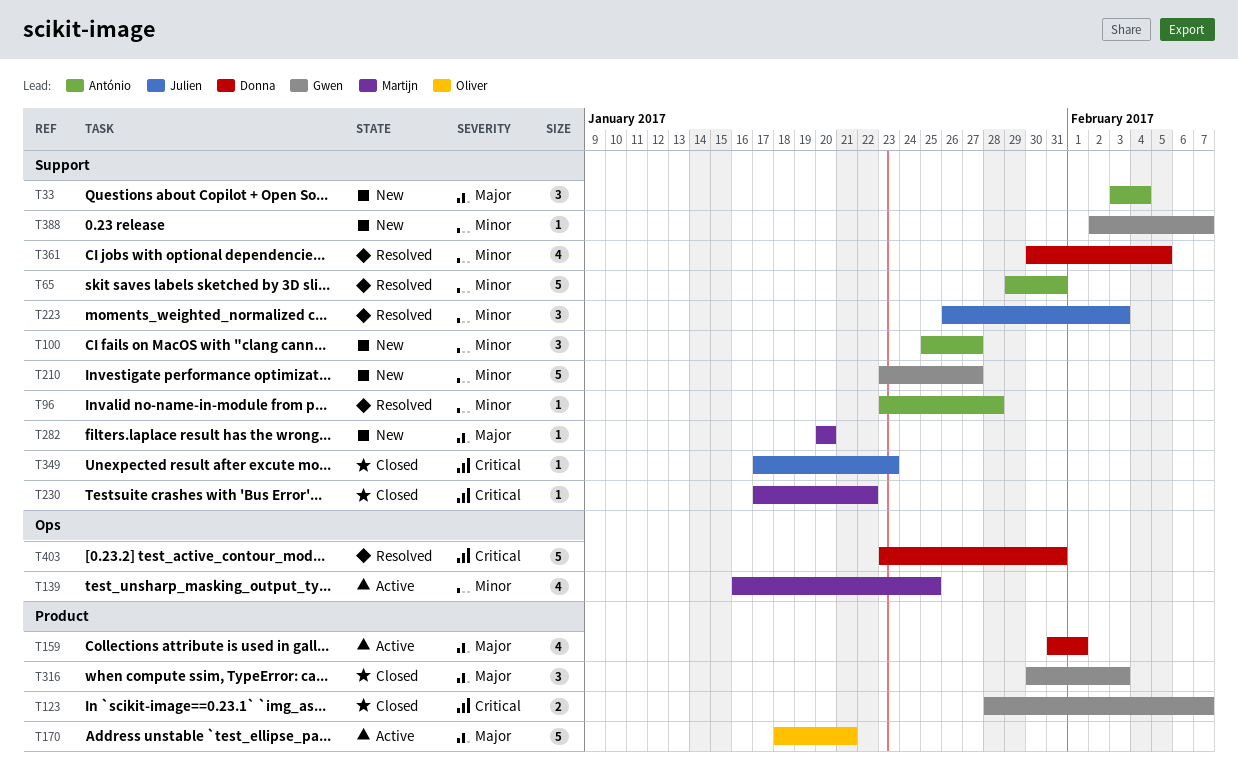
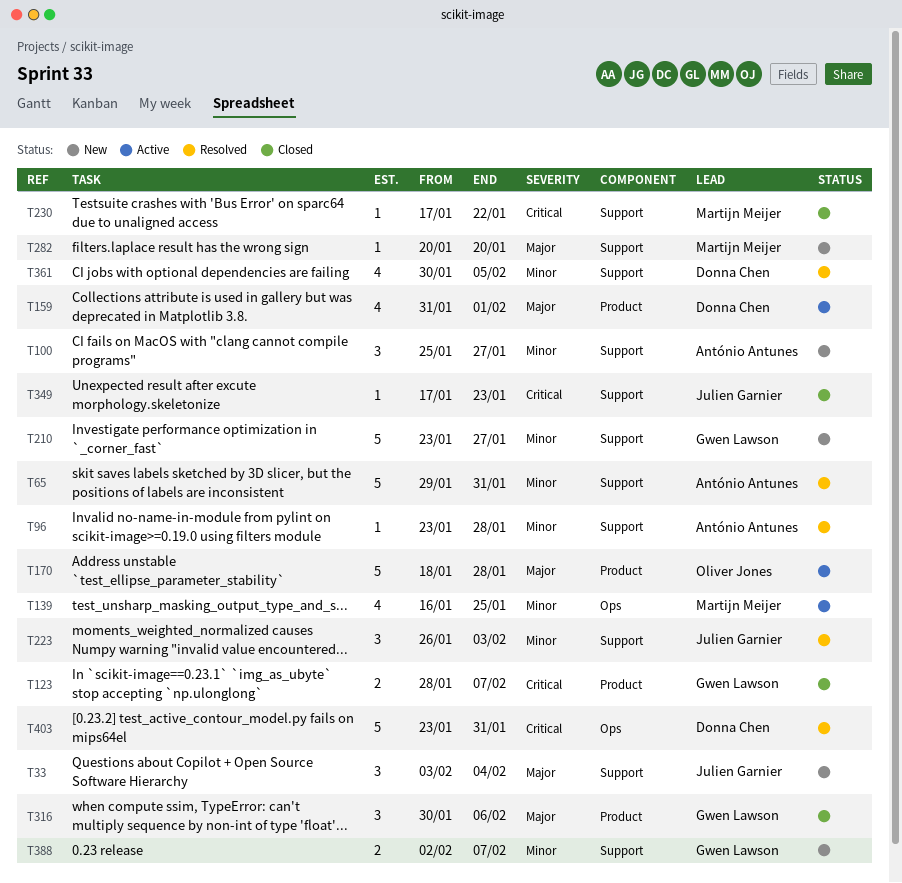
T33, owner: António Antunes -> Julien Garnier
T170, due: Jan 21 -> Jan 28
T316, due: Feb 3 -> Feb 6
T388, estimate: 1 -> 2

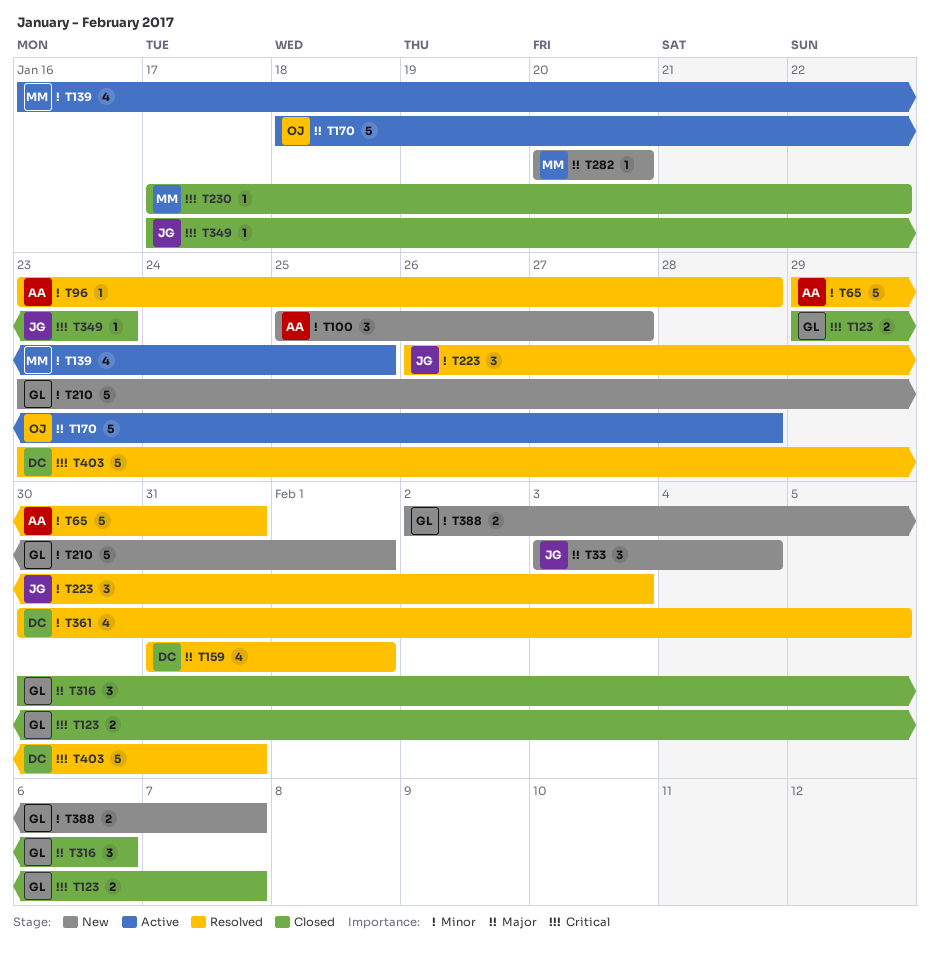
T123, start: Jan 28 -> Jan 29
T159, status: Active -> Resolved
T210, due: Jan 27 -> Feb 1

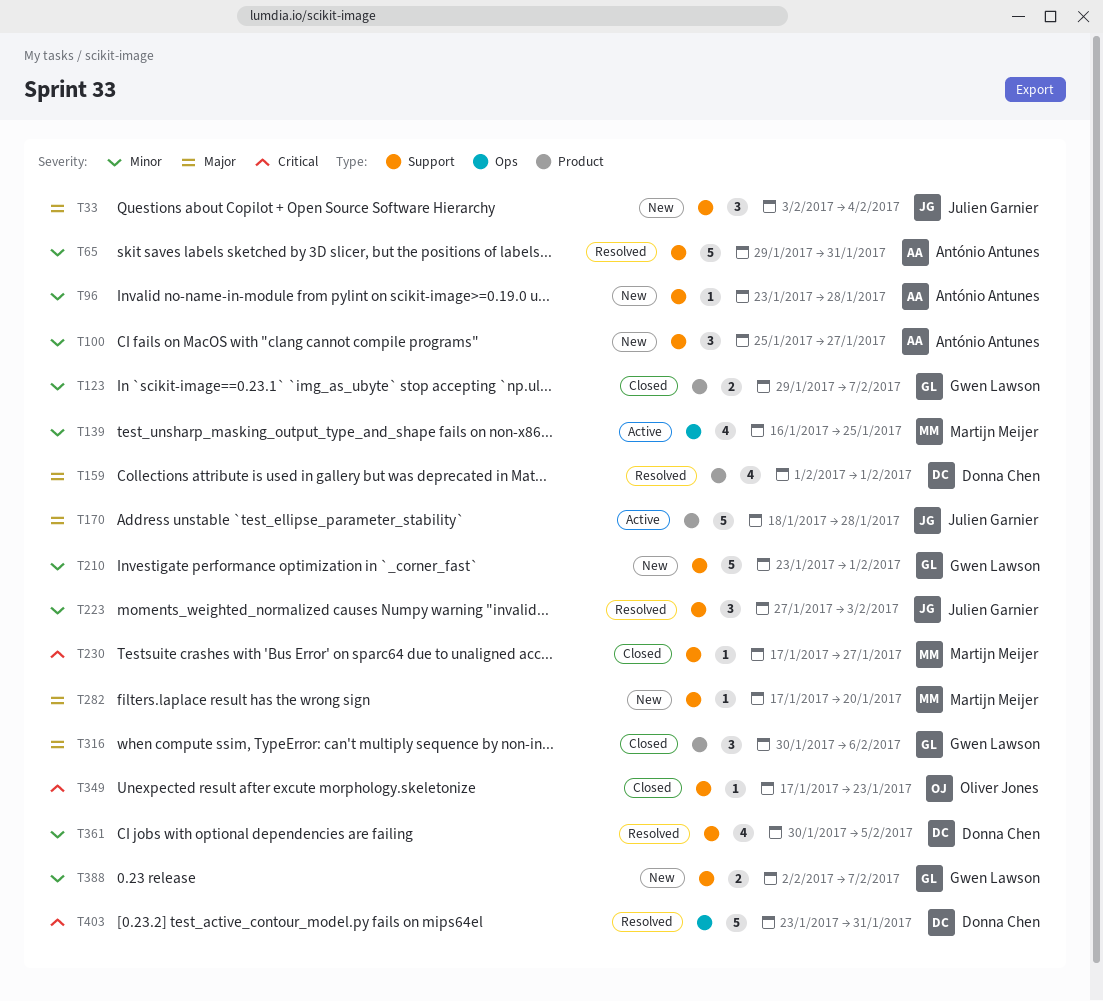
T96, status: Resolved -> New
T123, priority: Critical -> Minor
T159, start: Jan 31 -> Feb 1
T170, owner: Oliver Jones -> Julien Garnier
T223, start: Jan 26 -> Jan 27
T230, due: Jan 22 -> Jan 27
T282, start: Jan 20 -> Jan 17
T349, owner: Julien Garnier -> Oliver Jones

